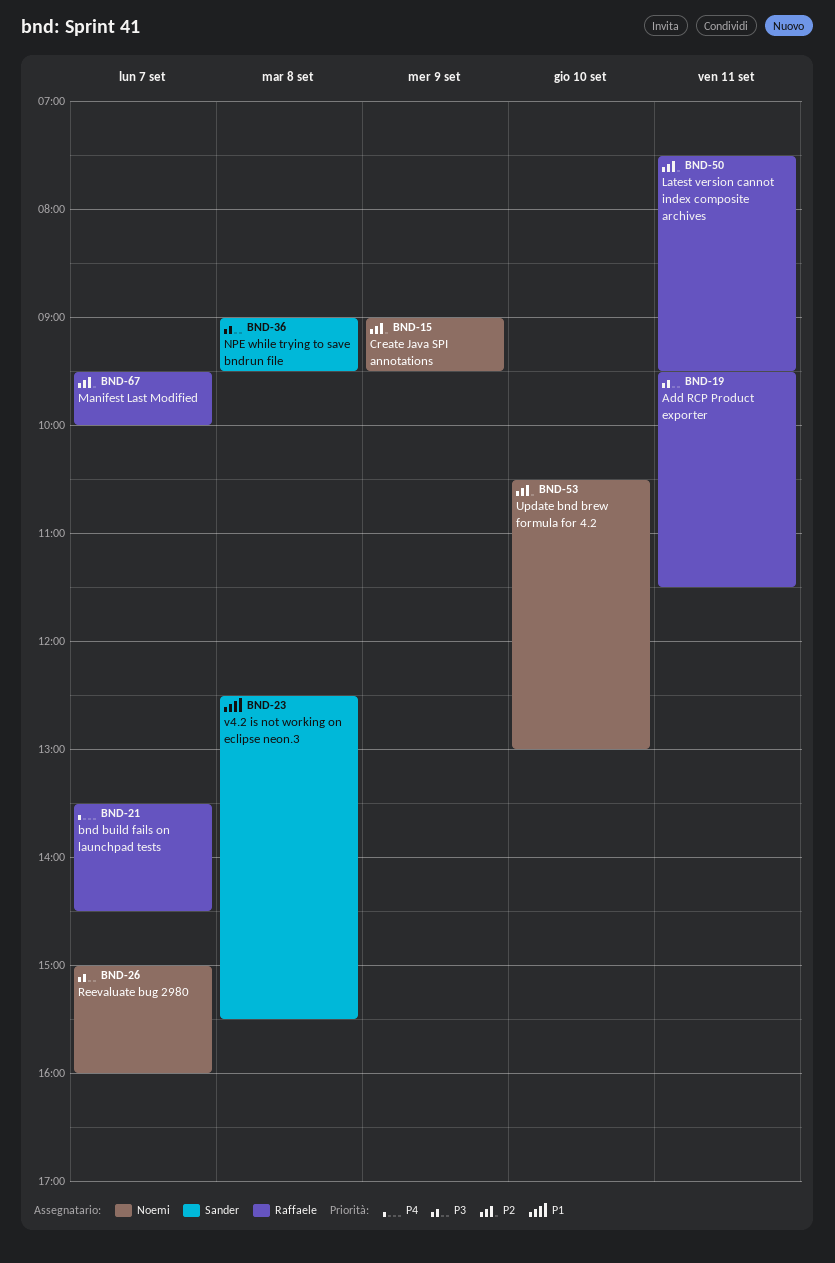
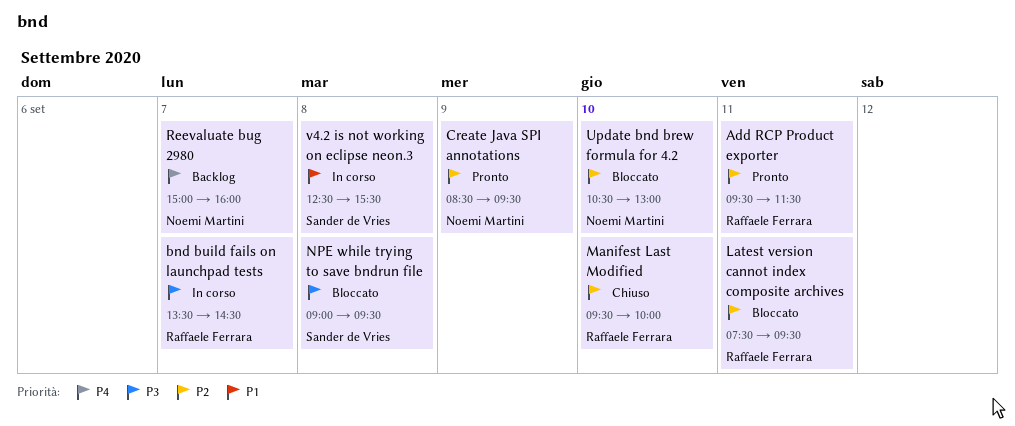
Add RCP Product exporter, priority: P3 -> P2
bnd build fails on launchpad tests, priority: P4 -> P3
Create Java SPI annotations, begins: 09:00 -> 08:30
Manifest Last Modified, day: Sep 7 -> Sep 10
Reevaluate bug 2980, priority: P3 -> P4

